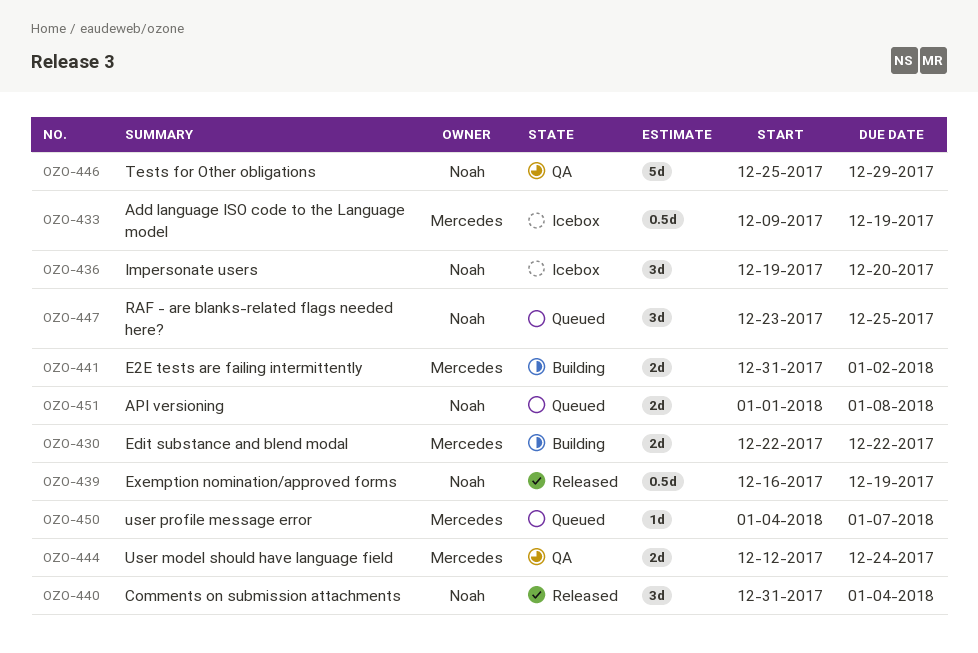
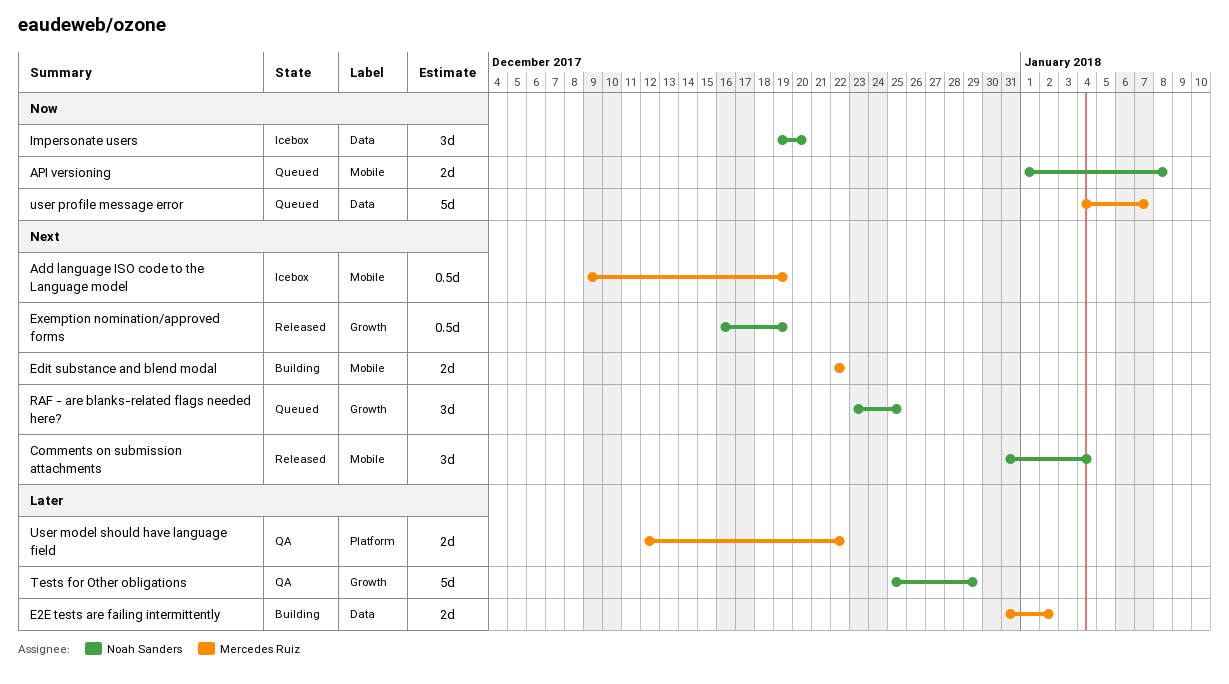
User model should have language field, due: Dec 24 -> Dec 22
user profile message error, estimate: 1d -> 5d

